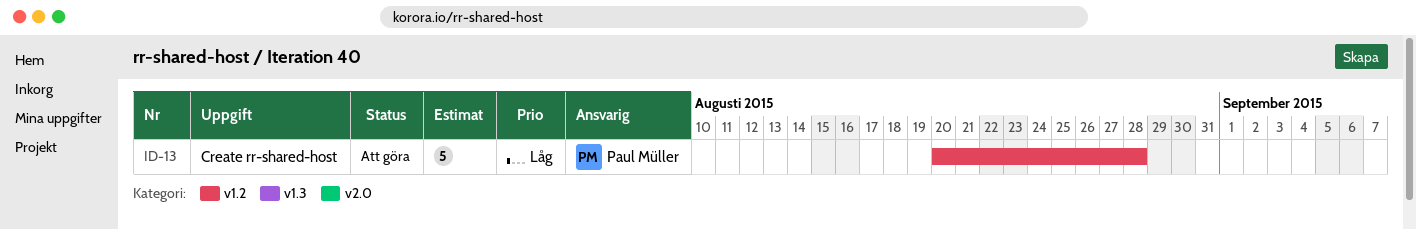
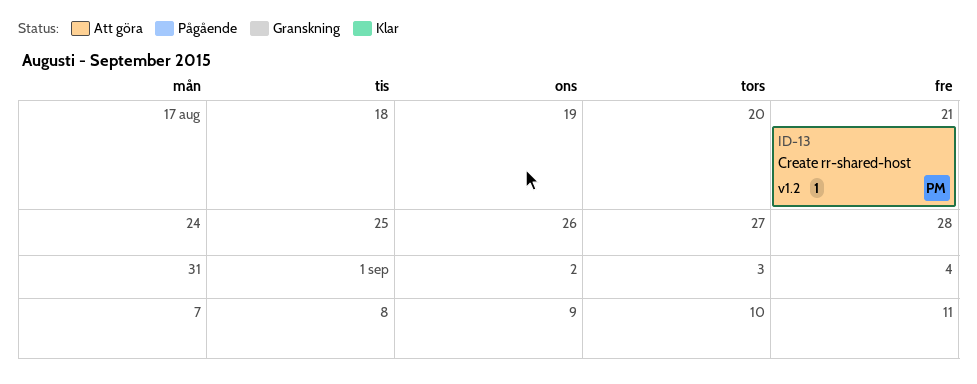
ID-13, estimate: 5 -> 1
ID-13, due: Aug 28 -> Aug 21

